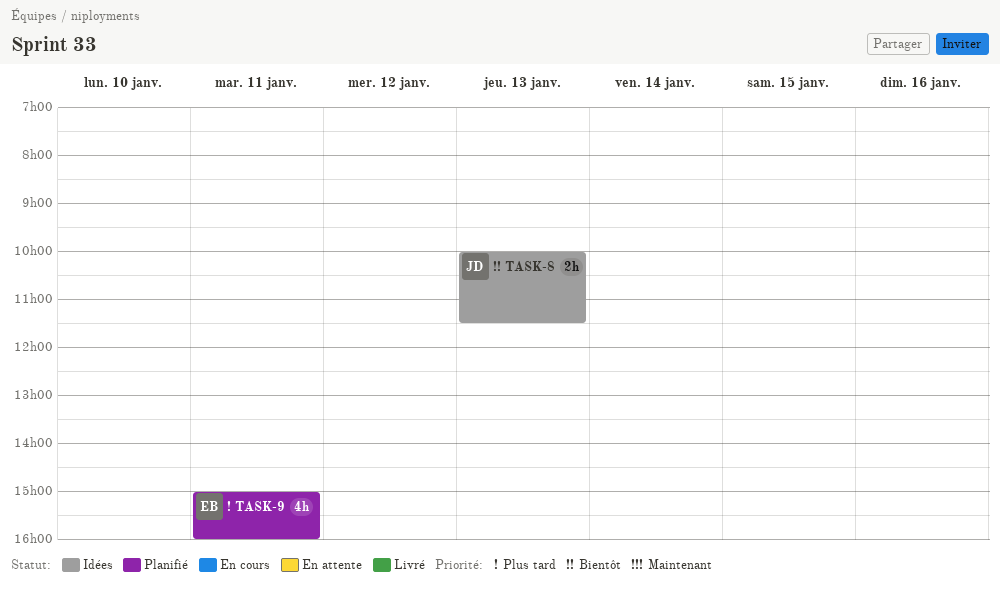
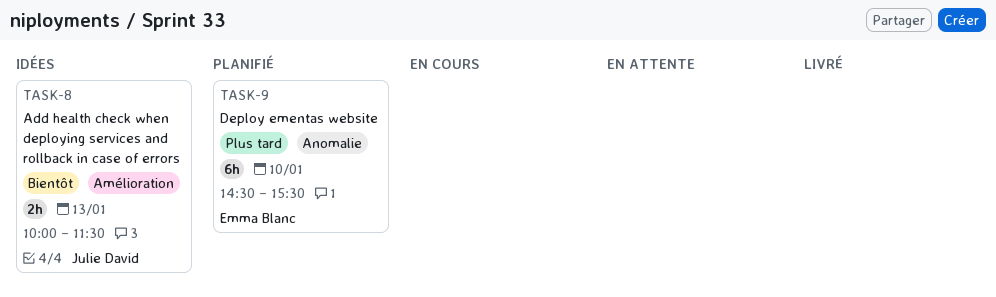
TASK-9, estimate: 4h -> 6h
TASK-9, day: Jan 11 -> Jan 10
TASK-9, begins: 15:00 -> 14:30
TASK-9, ends: 16:00 -> 15:30

